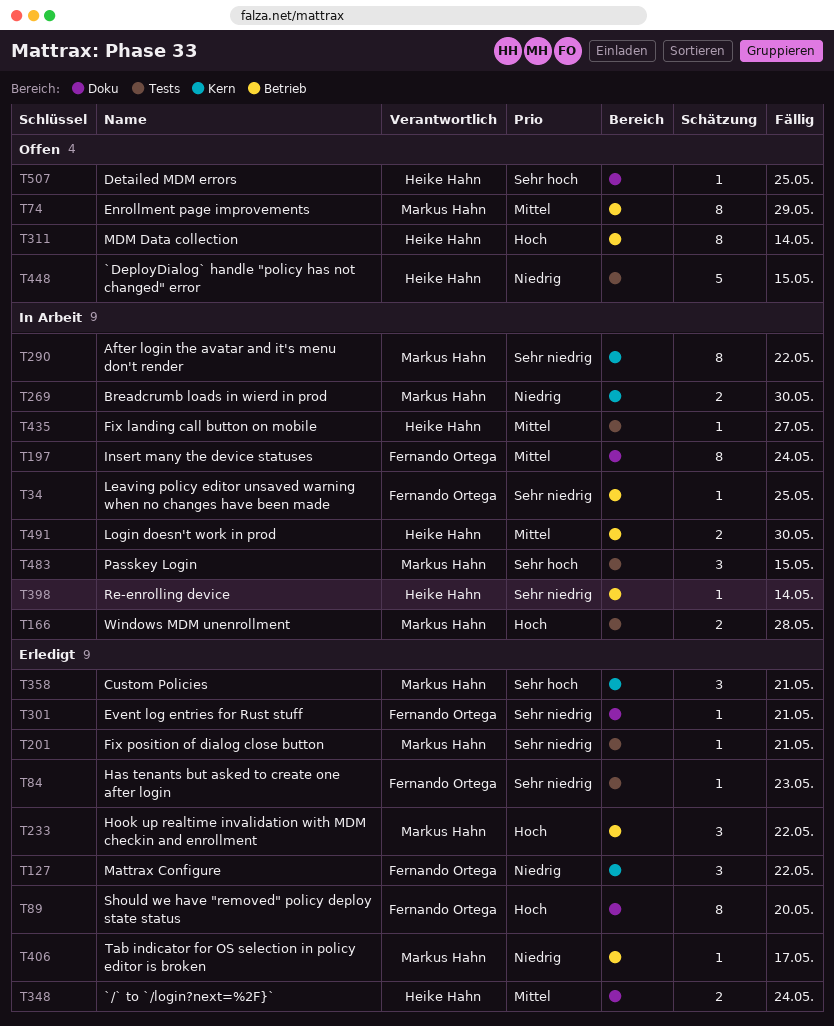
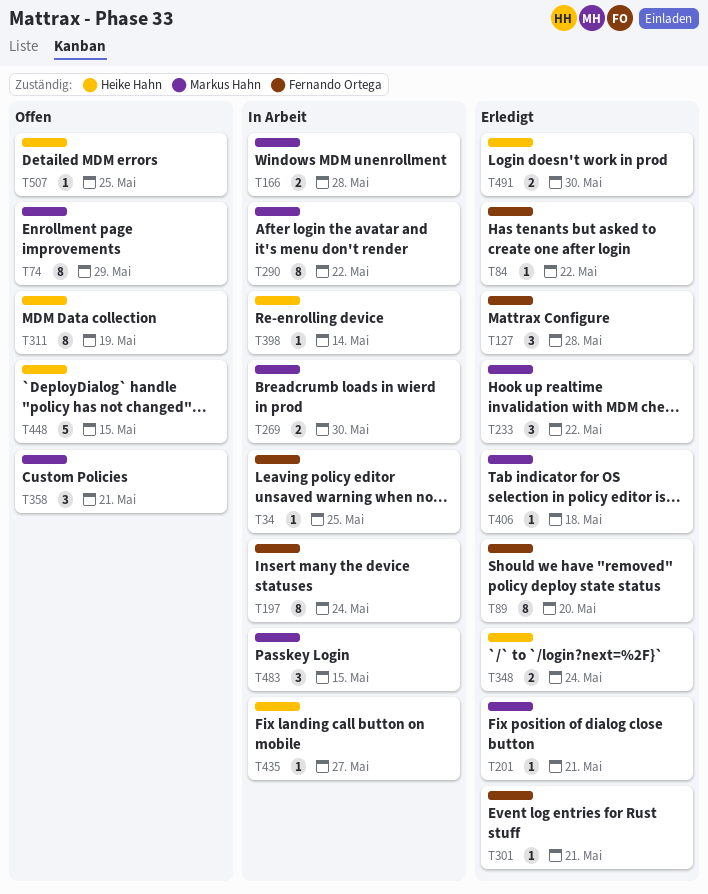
T84, due: May 23 -> May 22
T127, due: May 22 -> May 28
T311, due: May 14 -> May 19
T358, status: Erledigt -> Offen
T406, due: May 17 -> May 18
T491, status: In Arbeit -> Erledigt

